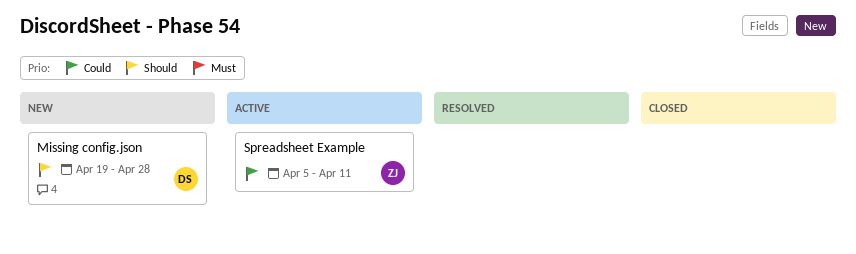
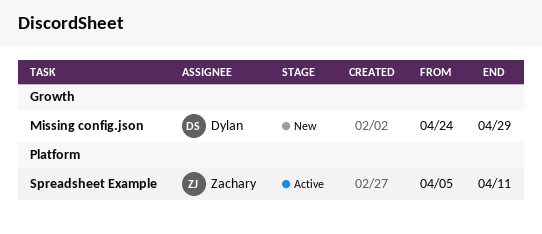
Missing config.json, start: Apr 19 -> Apr 24
Missing config.json, due: Apr 28 -> Apr 29

